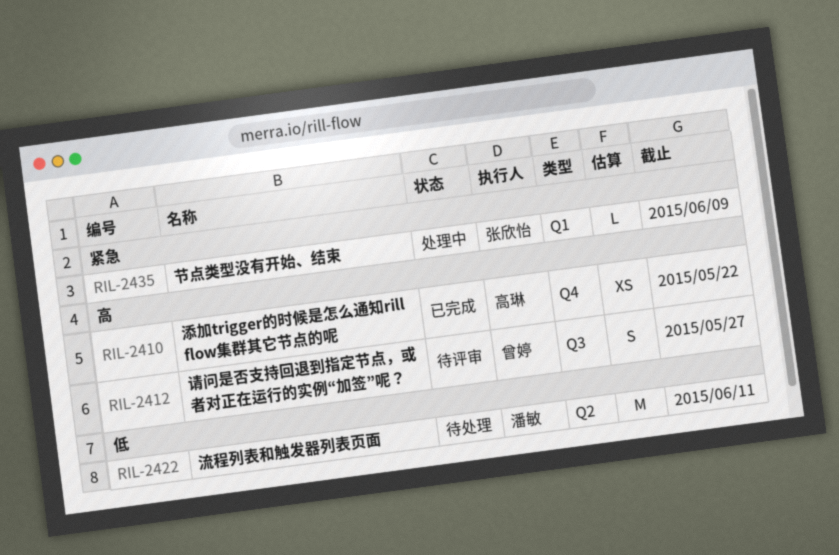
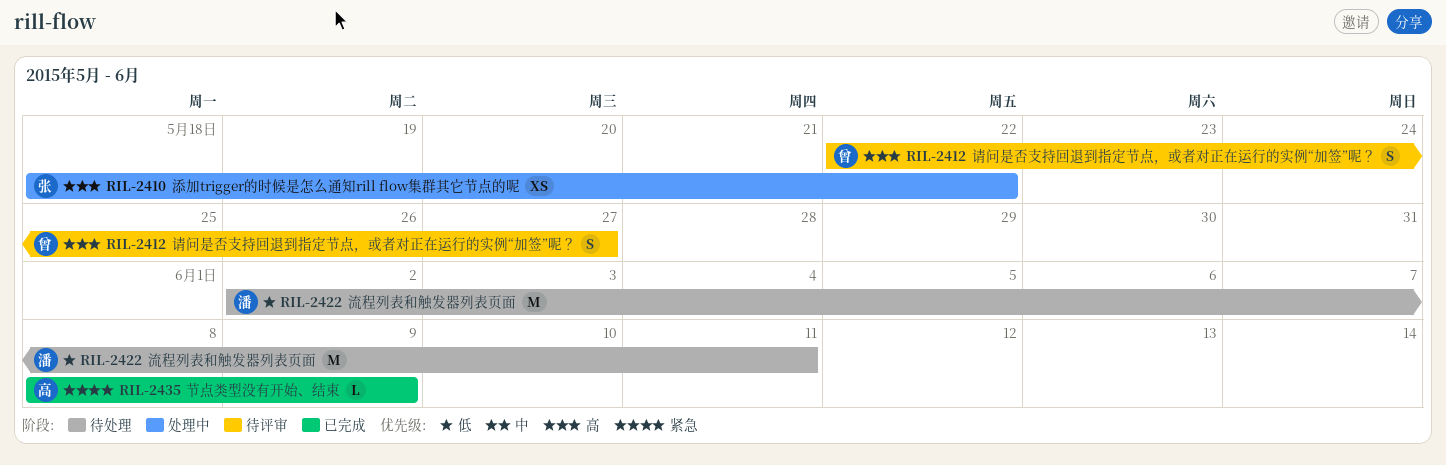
RIL-2410, status: 已完成 -> 处理中
RIL-2410, owner: 高琳 -> 张欣怡
RIL-2435, status: 处理中 -> 已完成
RIL-2435, owner: 张欣怡 -> 高琳

